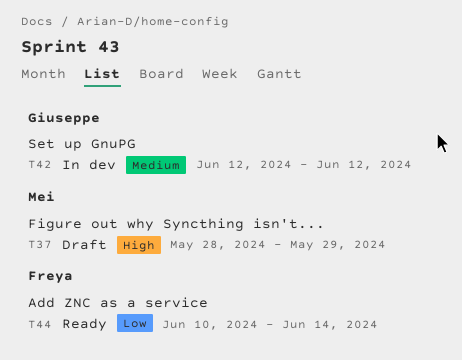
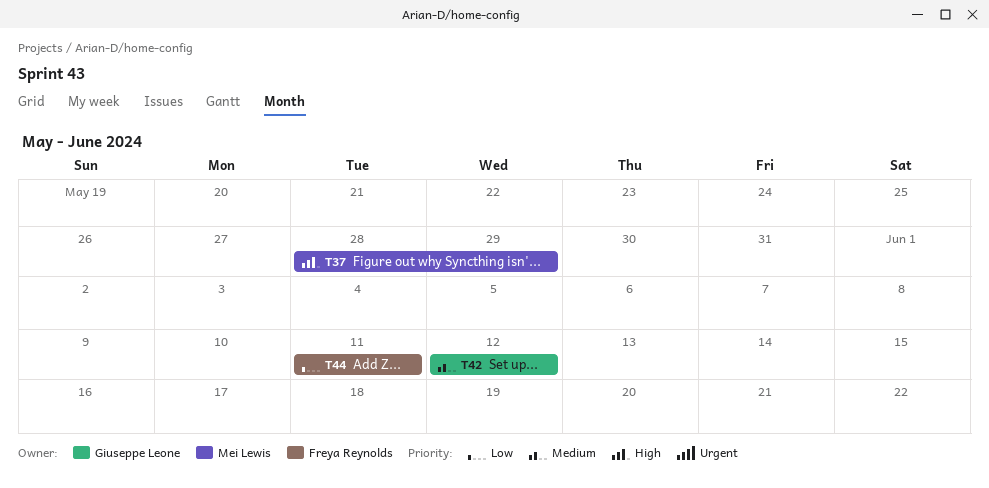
T44, start: Jun 10 -> Jun 11
T44, due: Jun 14 -> Jun 11

